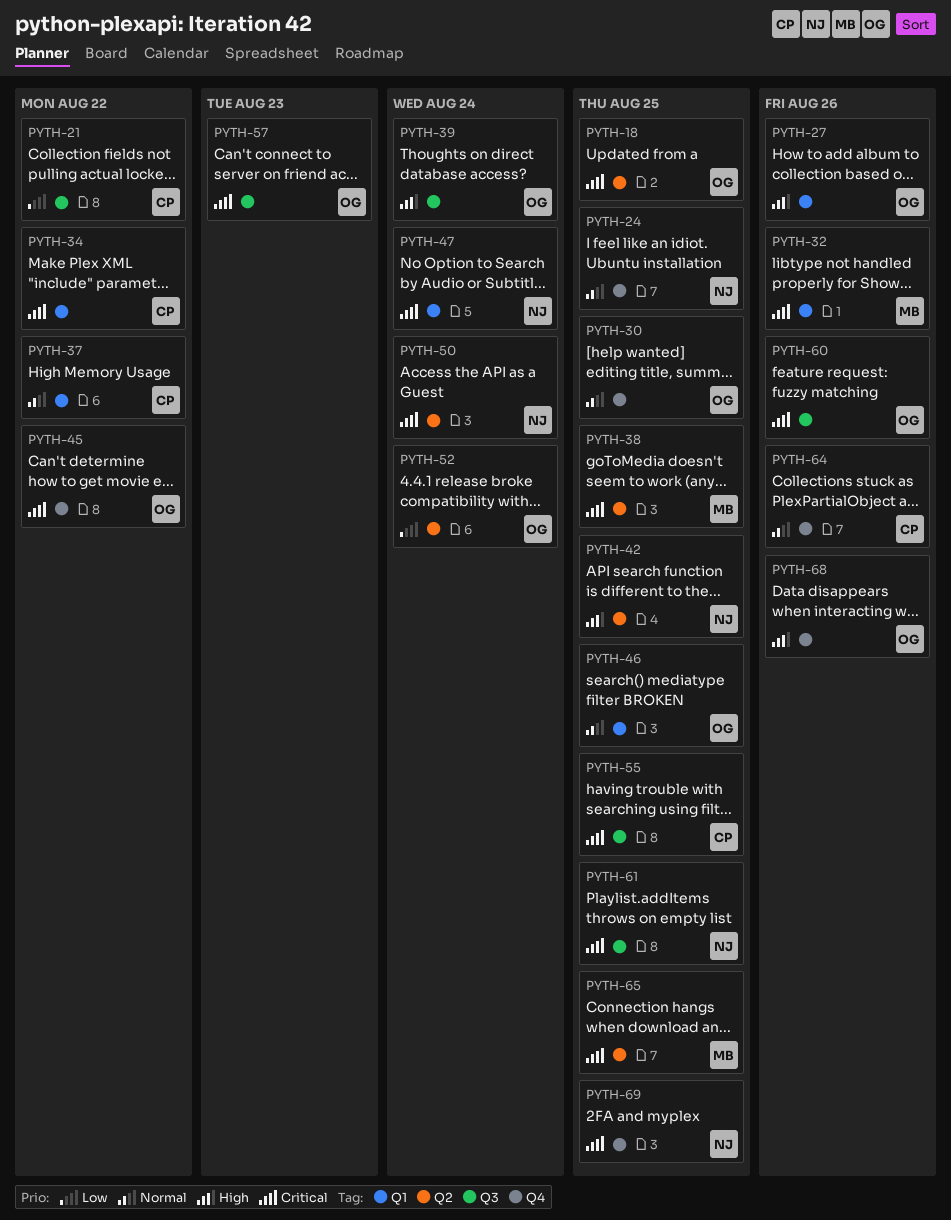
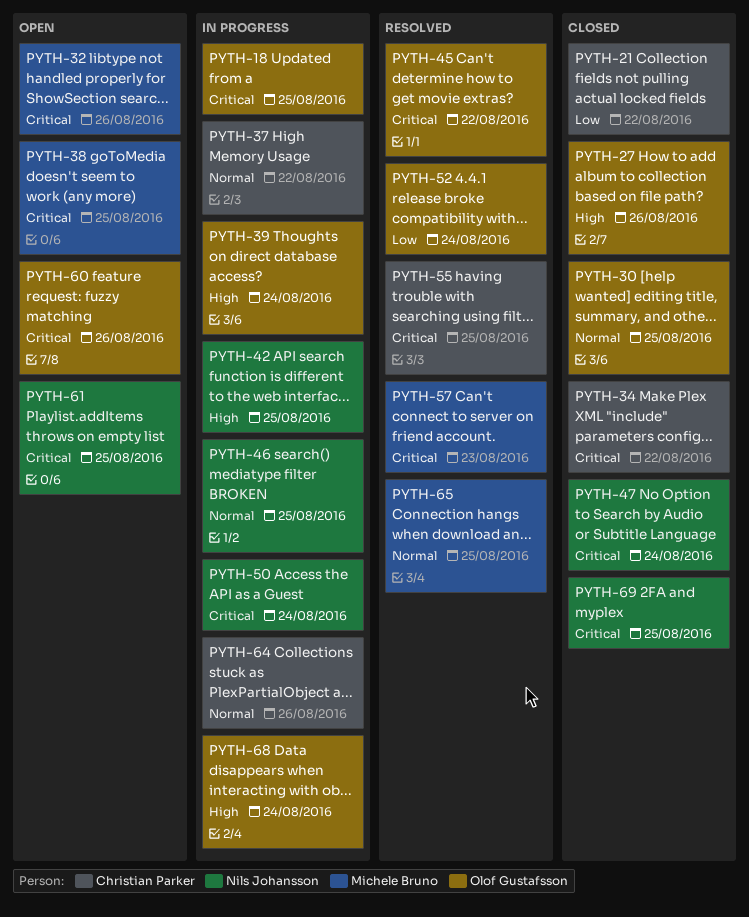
PYTH-24: present -> none
PYTH-46, owner: Olof Gustafsson -> Nils Johansson
PYTH-57, owner: Olof Gustafsson -> Michele Bruno
PYTH-65, priority: Critical -> Normal
PYTH-68, due: Aug 26 -> Aug 24

